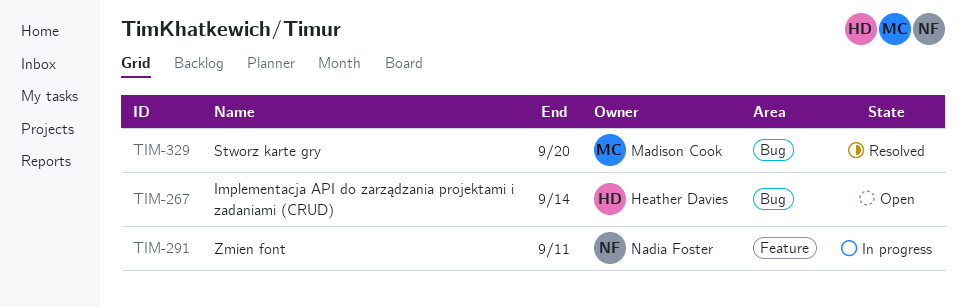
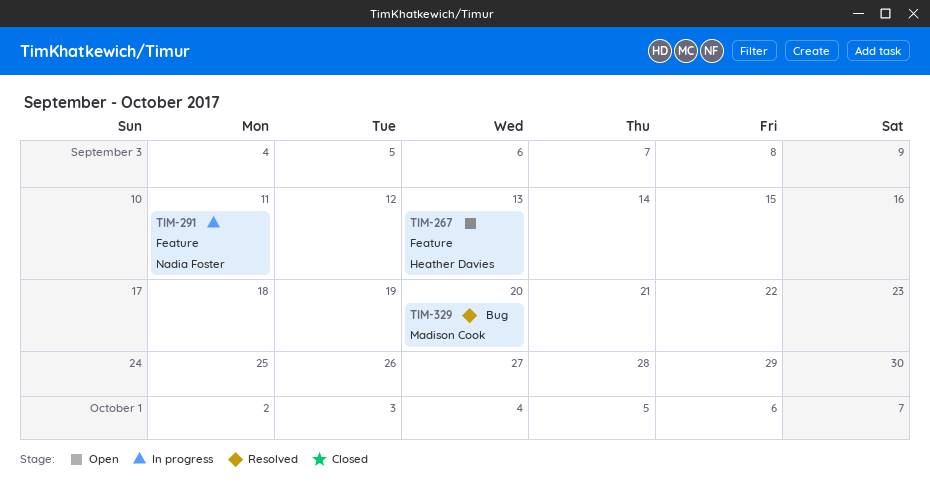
TIM-267, label: Bug -> Feature
TIM-267, due: Sep 14 -> Sep 13

